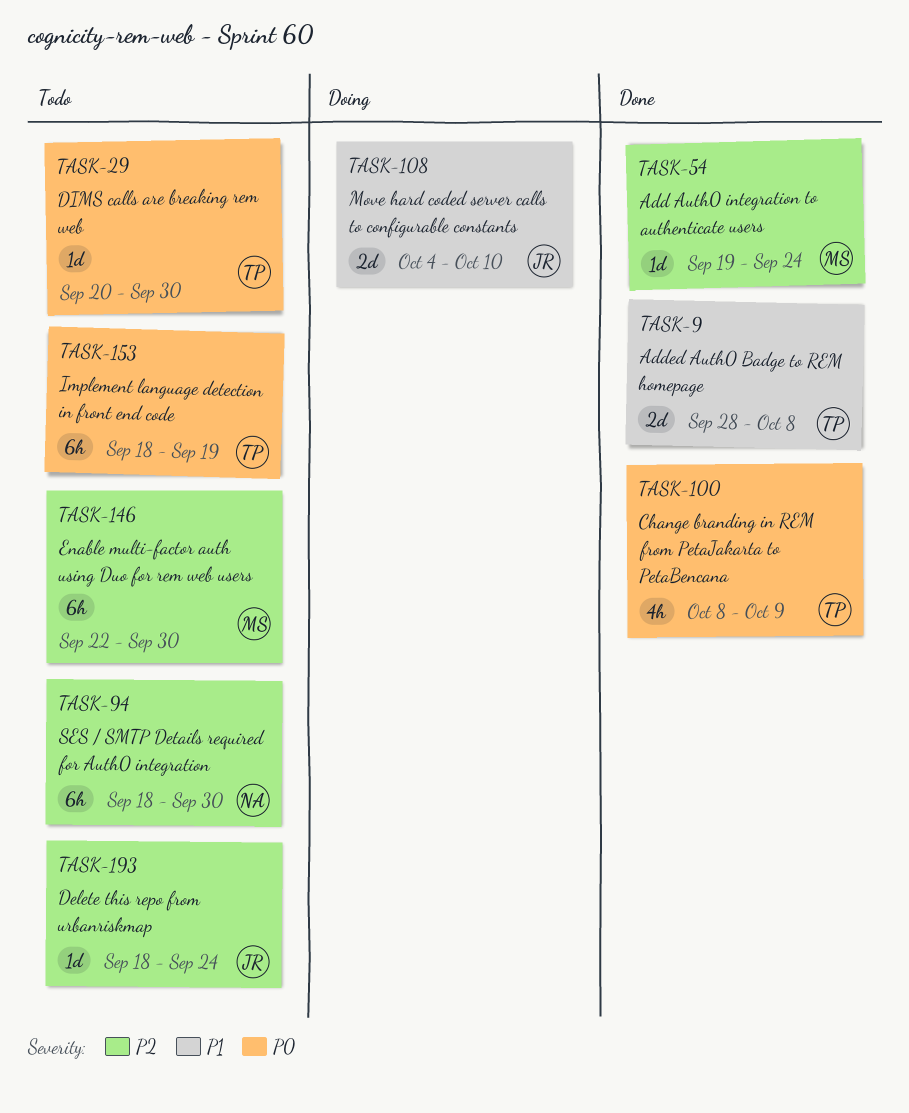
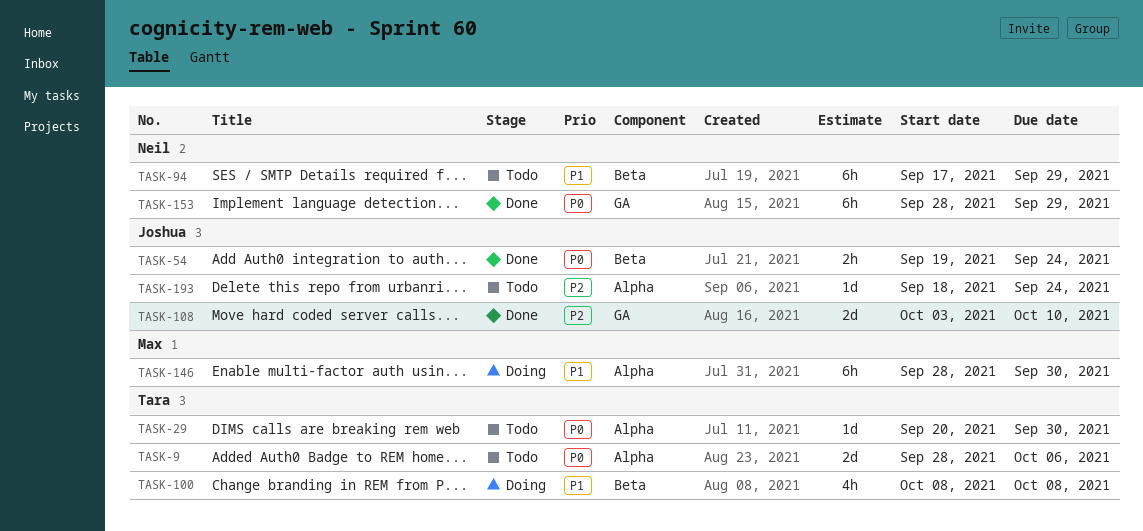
TASK-9, status: Done -> Todo
TASK-9, priority: P1 -> P0
TASK-9, due: Oct 8 -> Oct 6
TASK-54, owner: Max -> Joshua
TASK-54, priority: P2 -> P0
TASK-54, estimate: 1d -> 2h
TASK-94, priority: P2 -> P1
TASK-94, start: Sep 18 -> Sep 17
TASK-94, due: Sep 30 -> Sep 29
TASK-100, status: Done -> Doing
TASK-100, priority: P0 -> P1
TASK-100, due: Oct 9 -> Oct 8
TASK-108, status: Doing -> Done
TASK-108, priority: P1 -> P2
TASK-108, start: Oct 4 -> Oct 3
TASK-146, status: Todo -> Doing
TASK-146, priority: P2 -> P1
TASK-146, start: Sep 22 -> Sep 28
TASK-153, status: Todo -> Done
TASK-153, owner: Tara -> Neil
TASK-153, start: Sep 18 -> Sep 28
TASK-153, due: Sep 19 -> Sep 29

